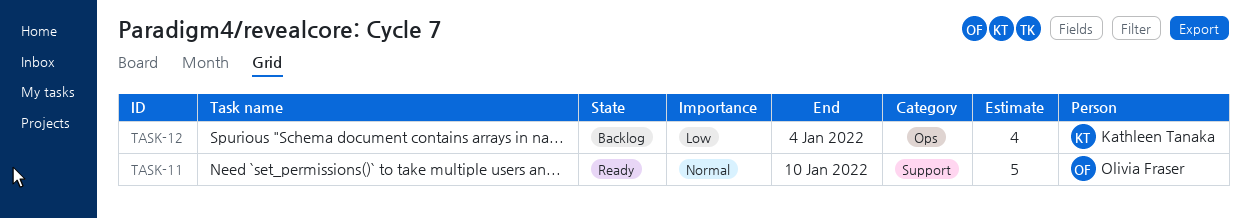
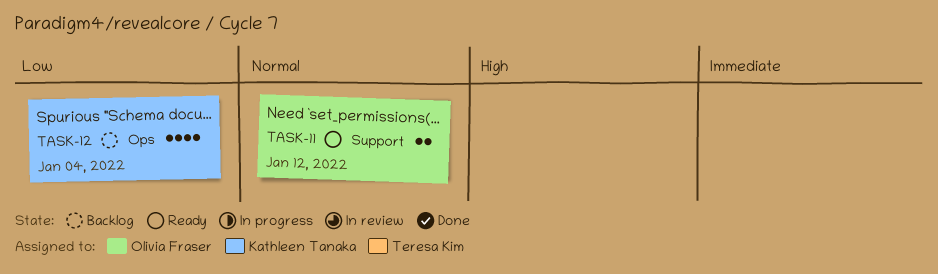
TASK-11, estimate: 5 -> 2
TASK-11, due: Jan 10 -> Jan 12

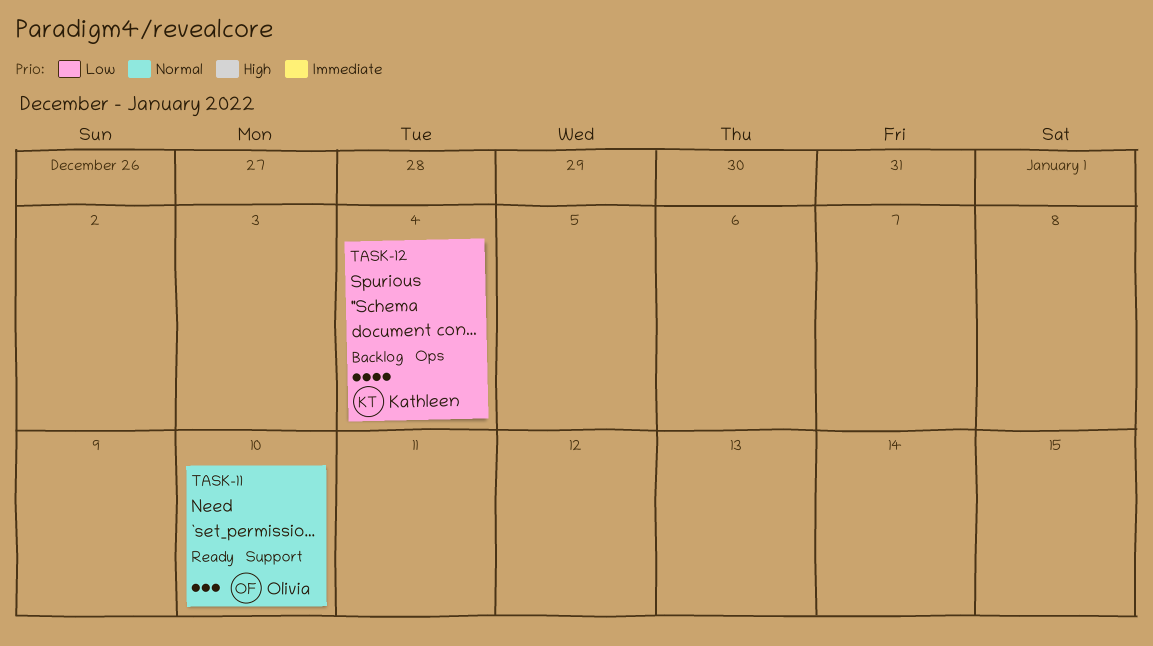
TASK-11, estimate: 2 -> 3
TASK-11, due: Jan 12 -> Jan 10

